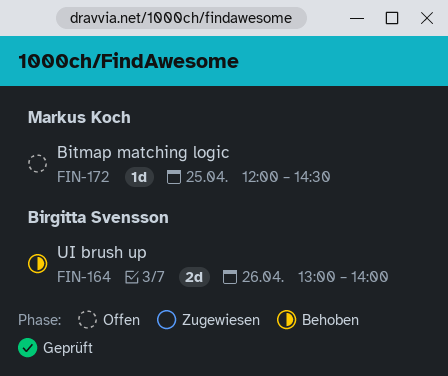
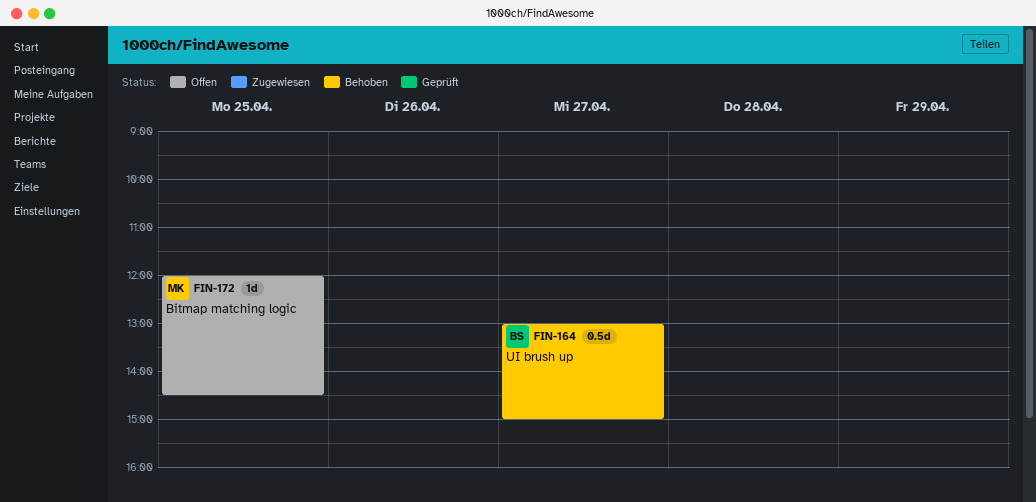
FIN-164, estimate: 2d -> 0.5d
FIN-164, day: Apr 26 -> Apr 27
FIN-164, ends: 14:00 -> 15:00

